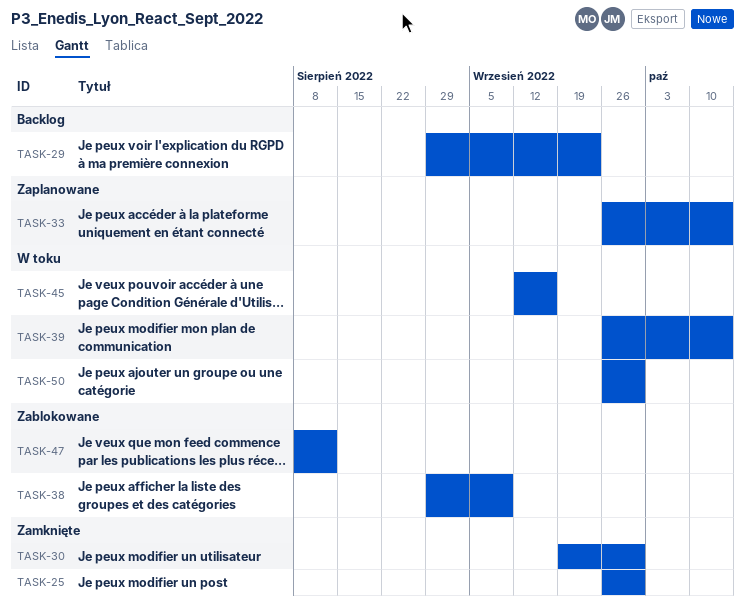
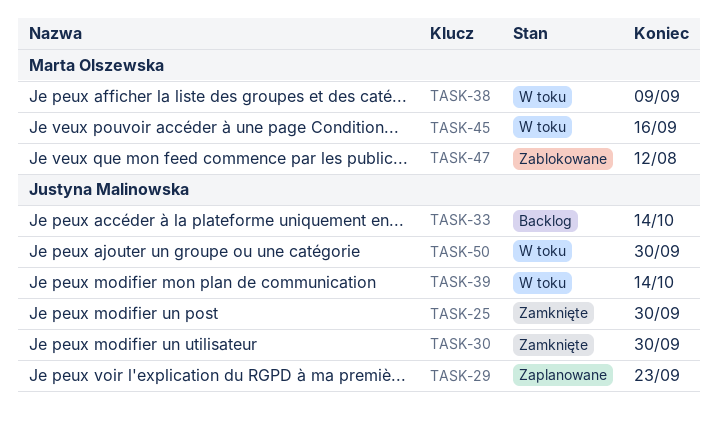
TASK-29, status: Backlog -> Zaplanowane
TASK-33, status: Zaplanowane -> Backlog
TASK-38, status: Zablokowane -> W toku

